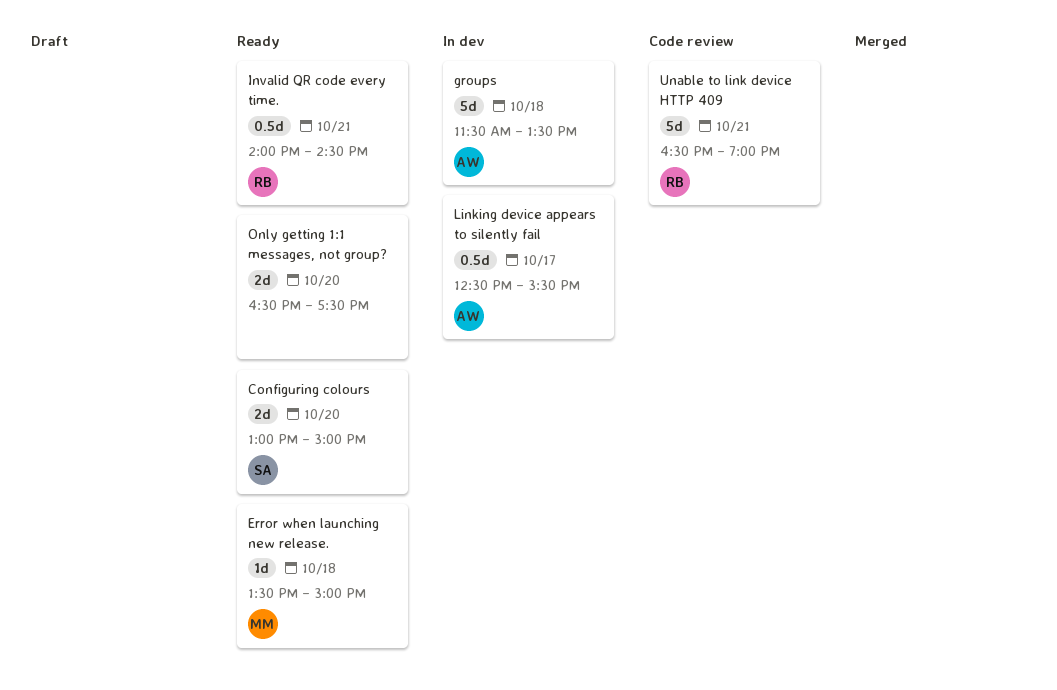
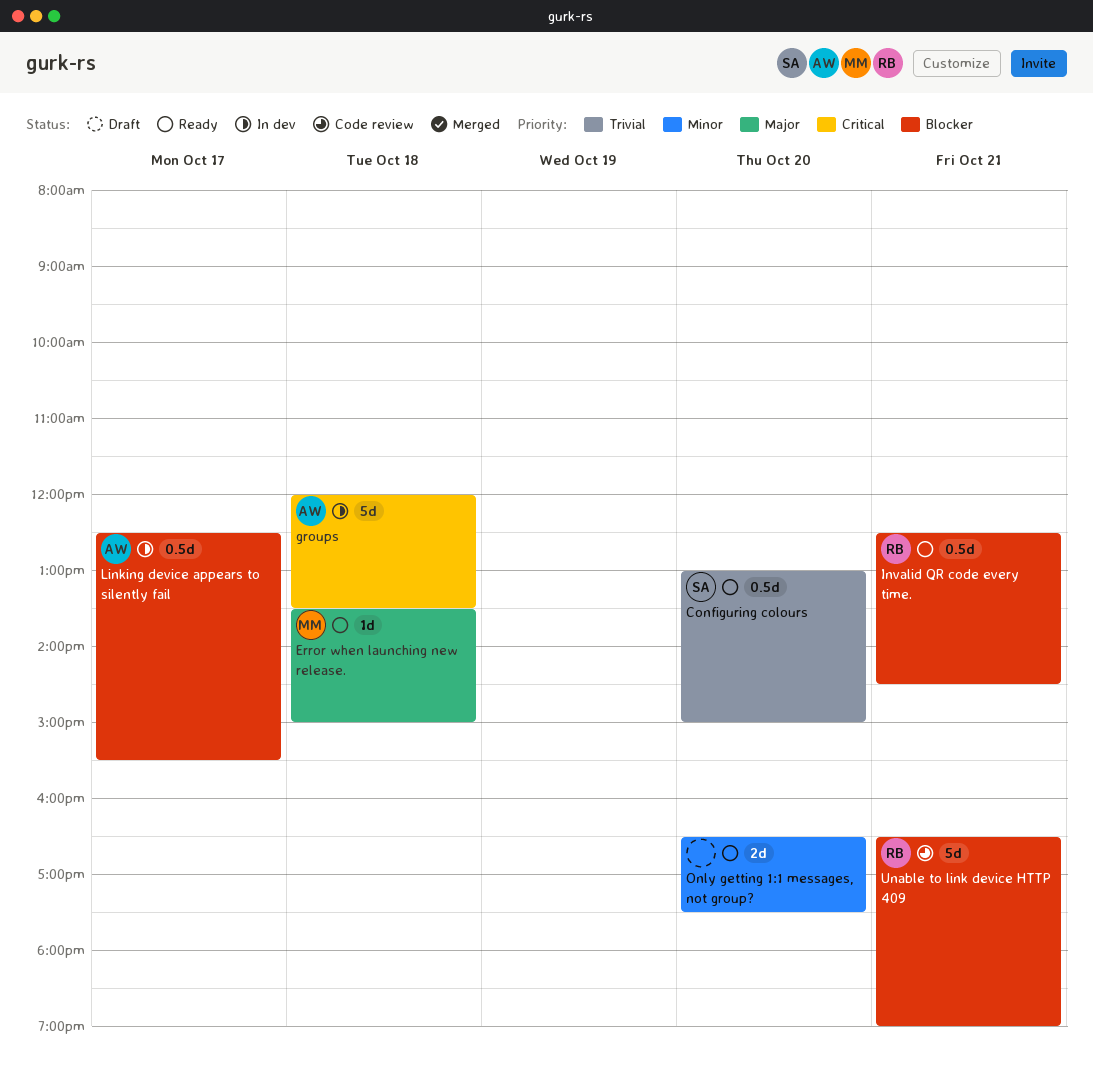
Configuring colours, estimate: 2d -> 0.5d
groups, begins: 11:30 -> 12:00
Invalid QR code every time., begins: 14:00 -> 12:30

